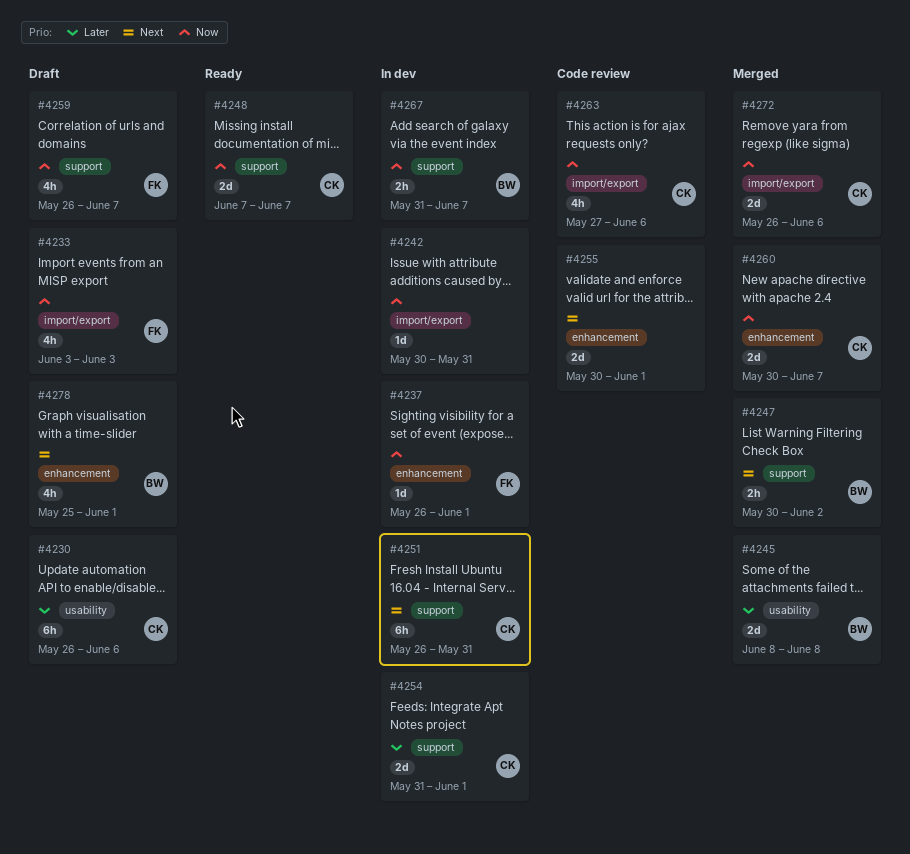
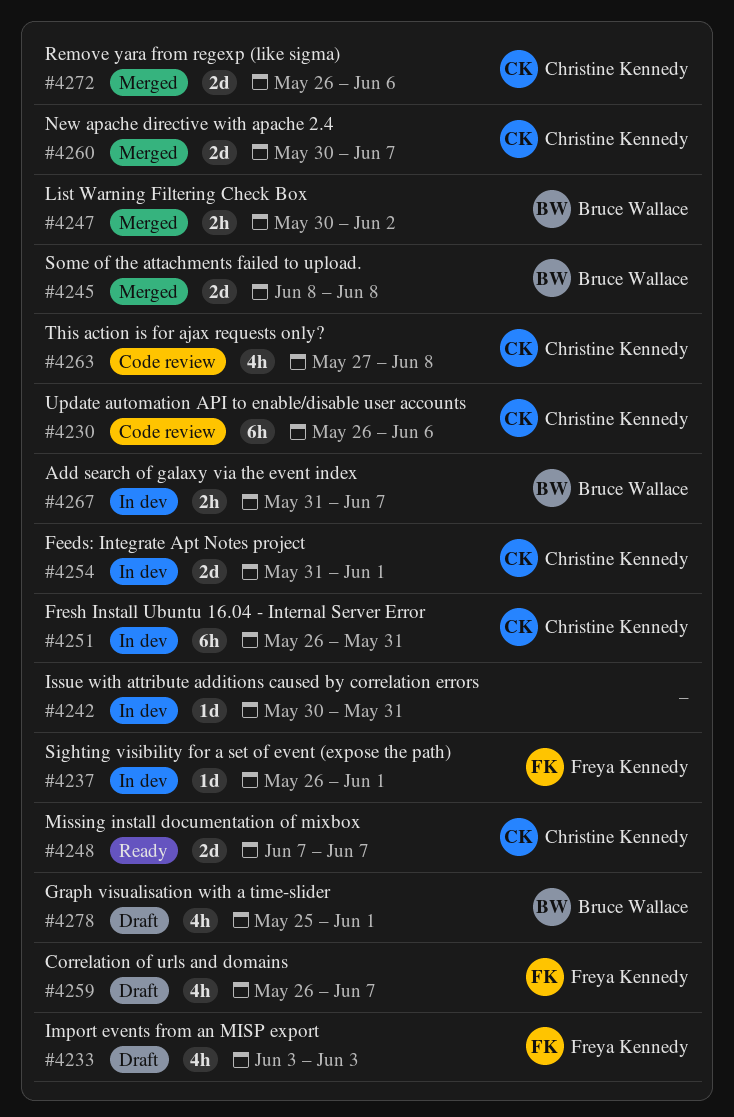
#4230, status: Draft -> Code review
#4255: present -> none
#4263, due: Jun 6 -> Jun 8

